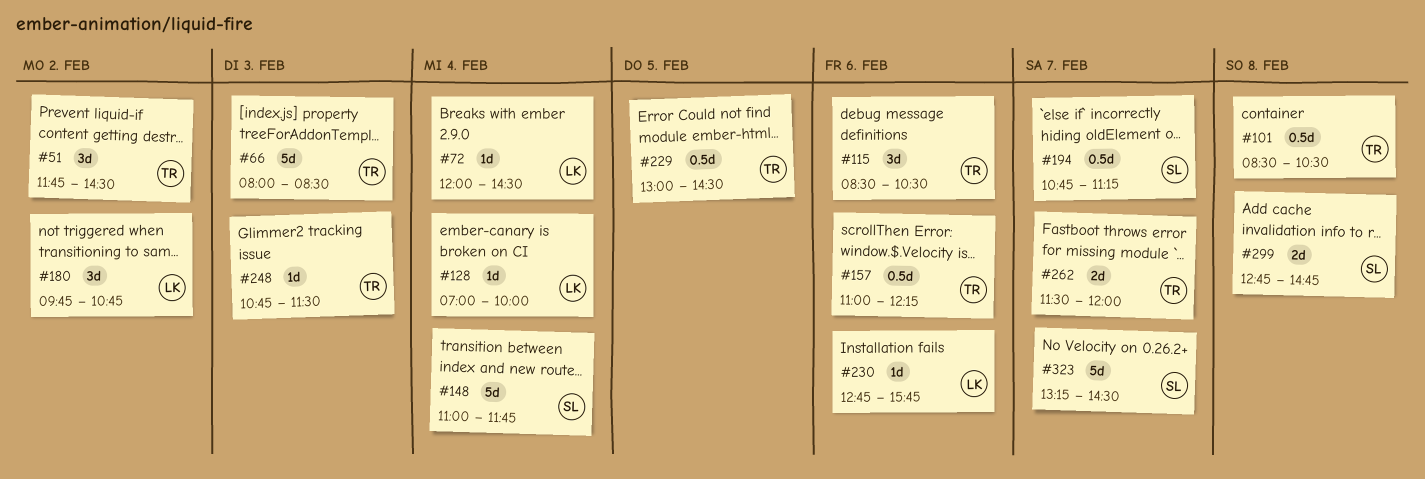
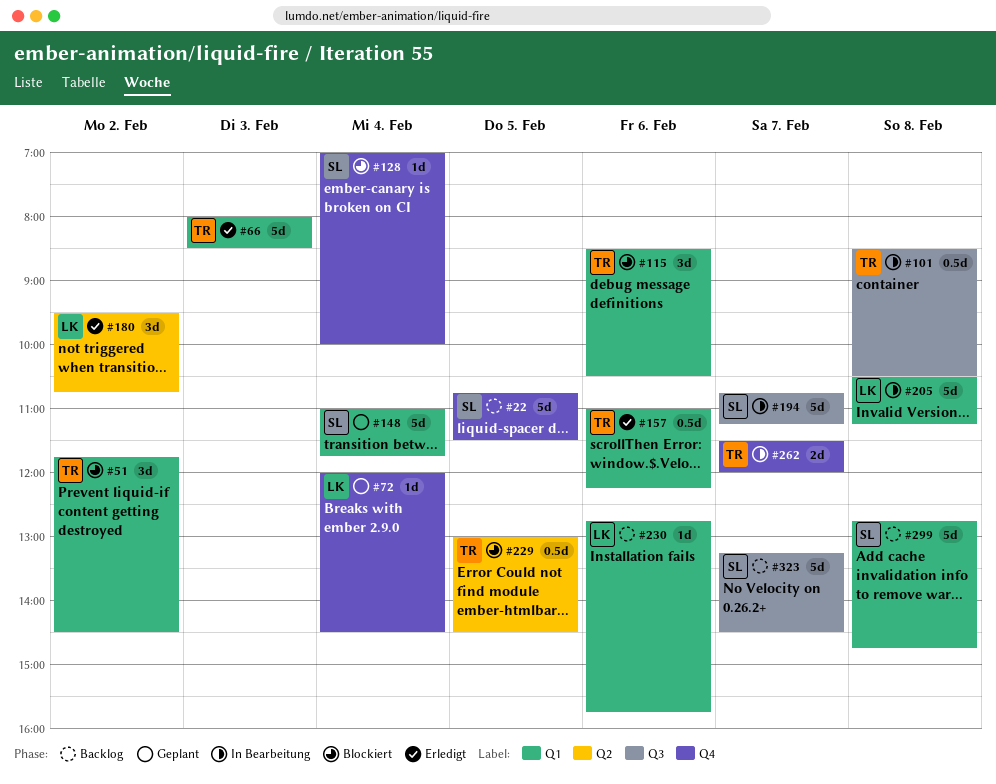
#22: none -> present
#128, owner: LK -> SL
#180, begins: 09:45 -> 09:30
#194, estimate: 0.5d -> 5d
#205: none -> present
#248: present -> none
#299, estimate: 2d -> 5d

